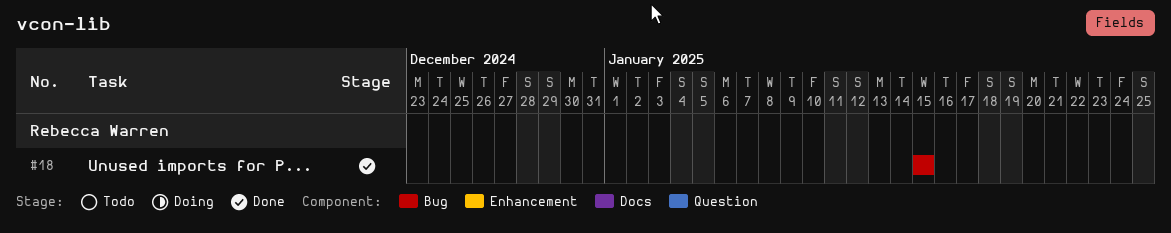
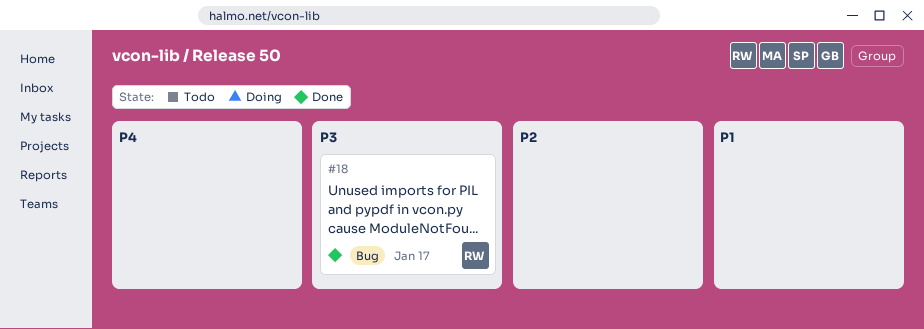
#18, due: Jan 15 -> Jan 17

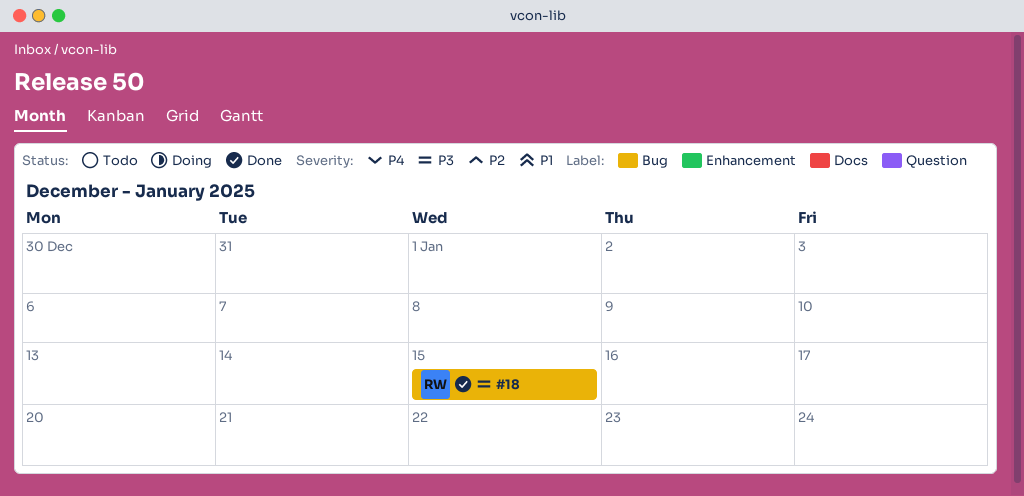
#18, due: Jan 17 -> Jan 15

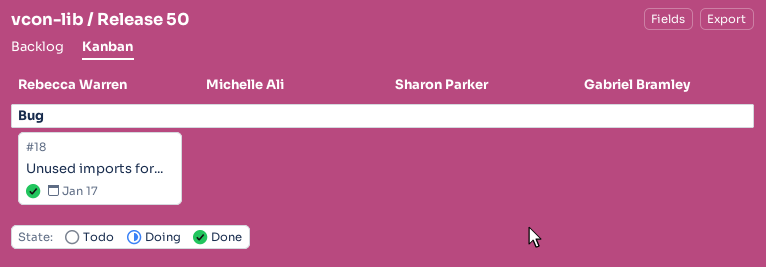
#18, due: Jan 15 -> Jan 17

